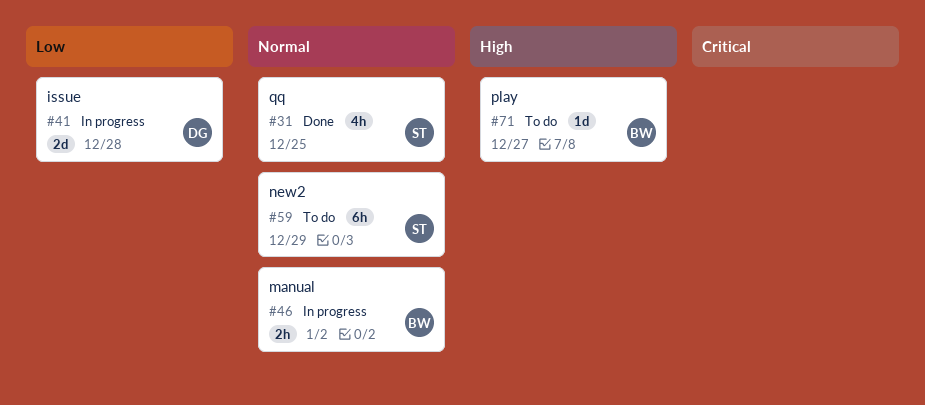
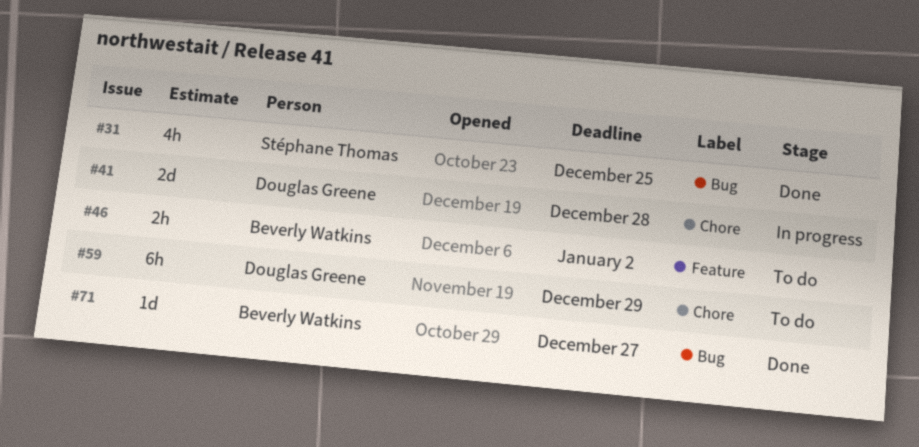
#46, status: In progress -> To do
#59, owner: Stéphane Thomas -> Douglas Greene
#71, status: To do -> Done

